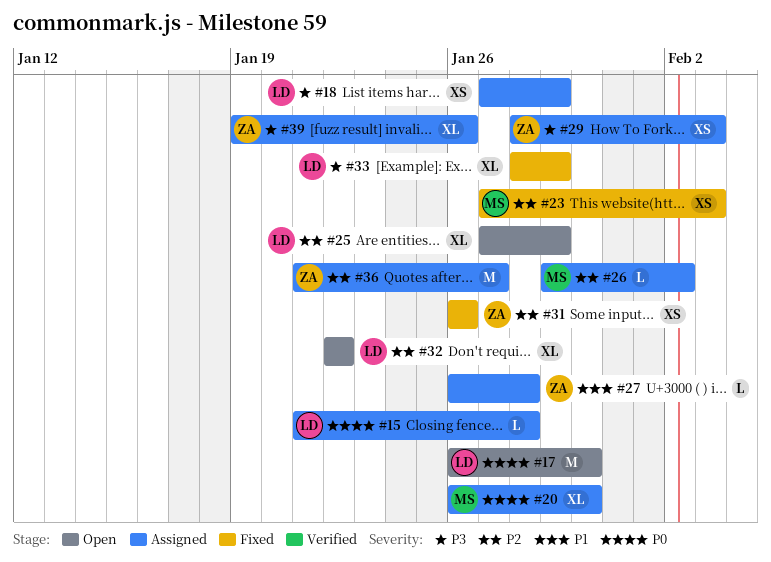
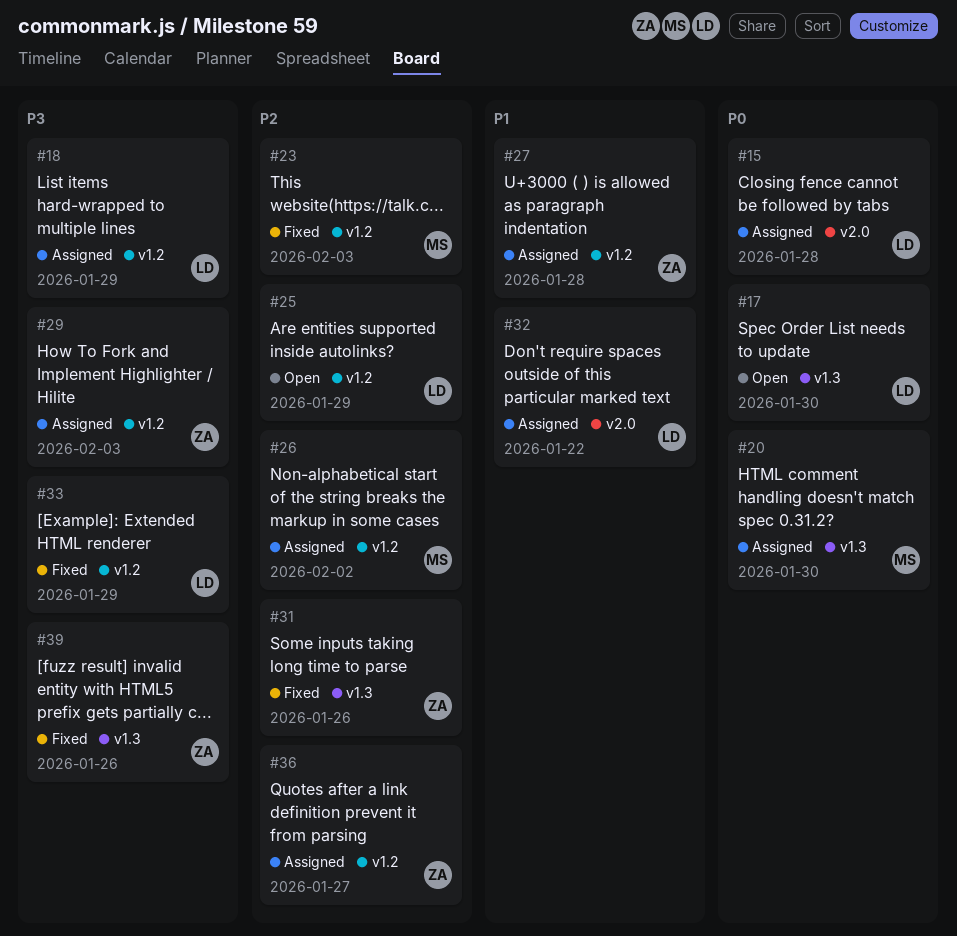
#32, status: Open -> Assigned
#32, priority: P2 -> P1
#39, status: Assigned -> Fixed

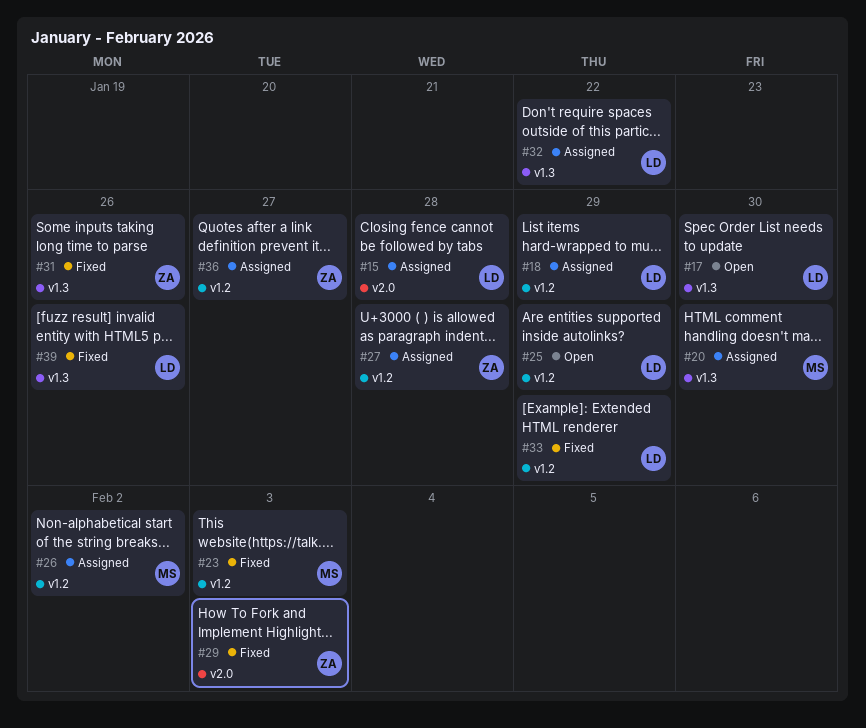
#29, status: Assigned -> Fixed
#29, label: v1.2 -> v2.0
#32, label: v2.0 -> v1.3
#39, owner: ZA -> LD

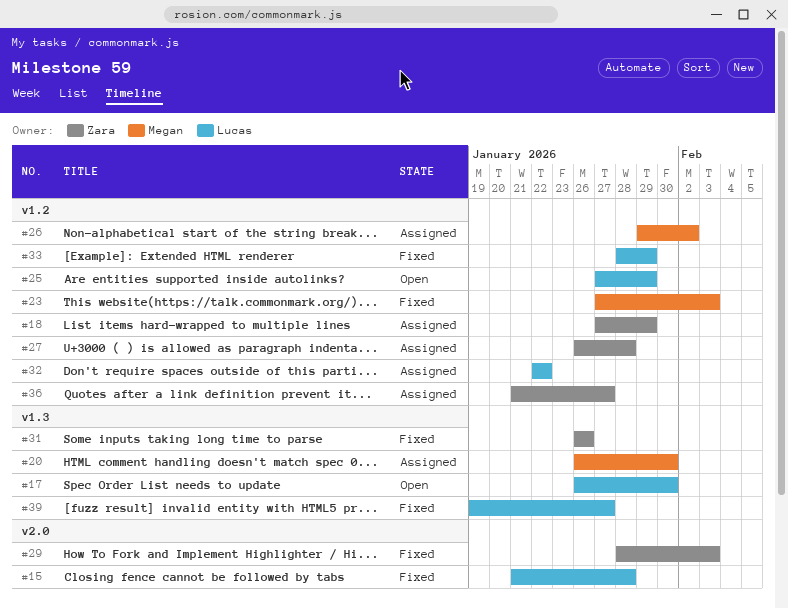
#15, status: Assigned -> Fixed
#18, owner: Lucas -> Zara
#32, label: v1.3 -> v1.2
#39, due: Jan 26 -> Jan 27

